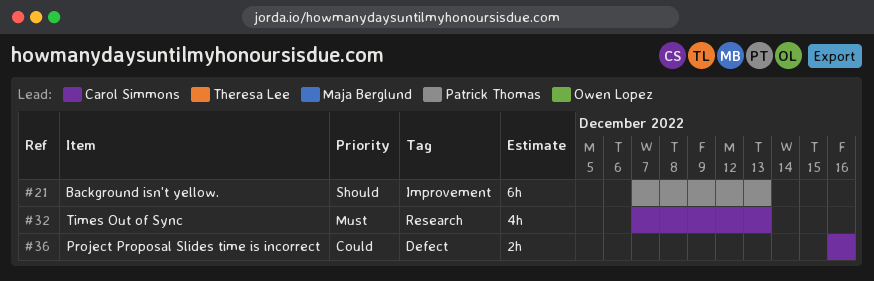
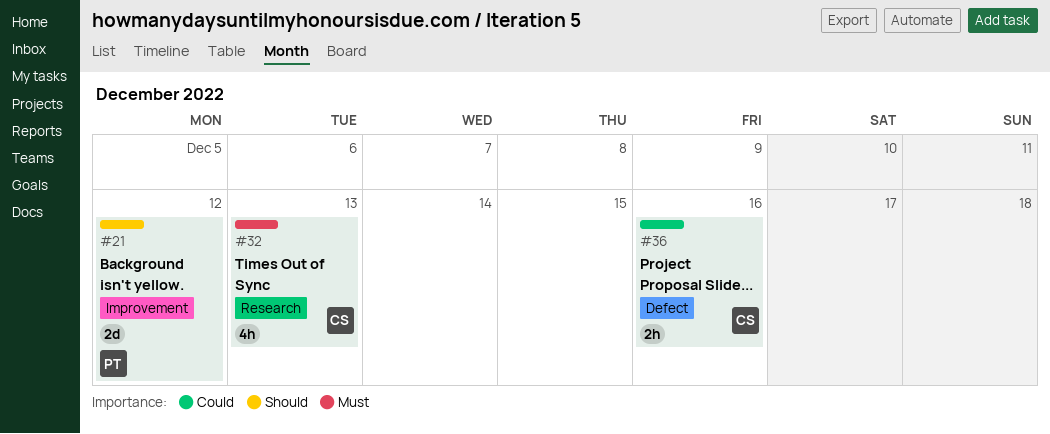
#21, estimate: 6h -> 2d
#21, due: Dec 13 -> Dec 12

